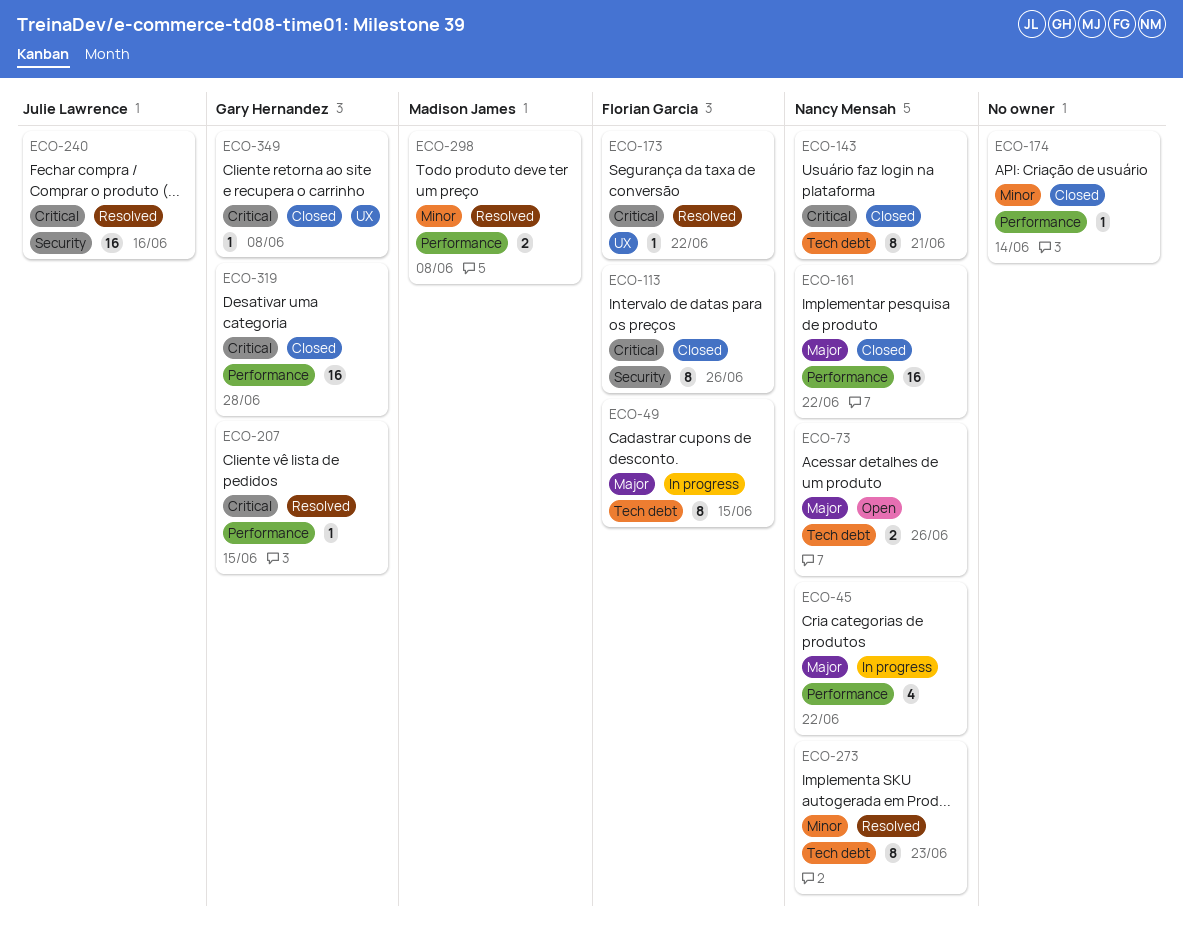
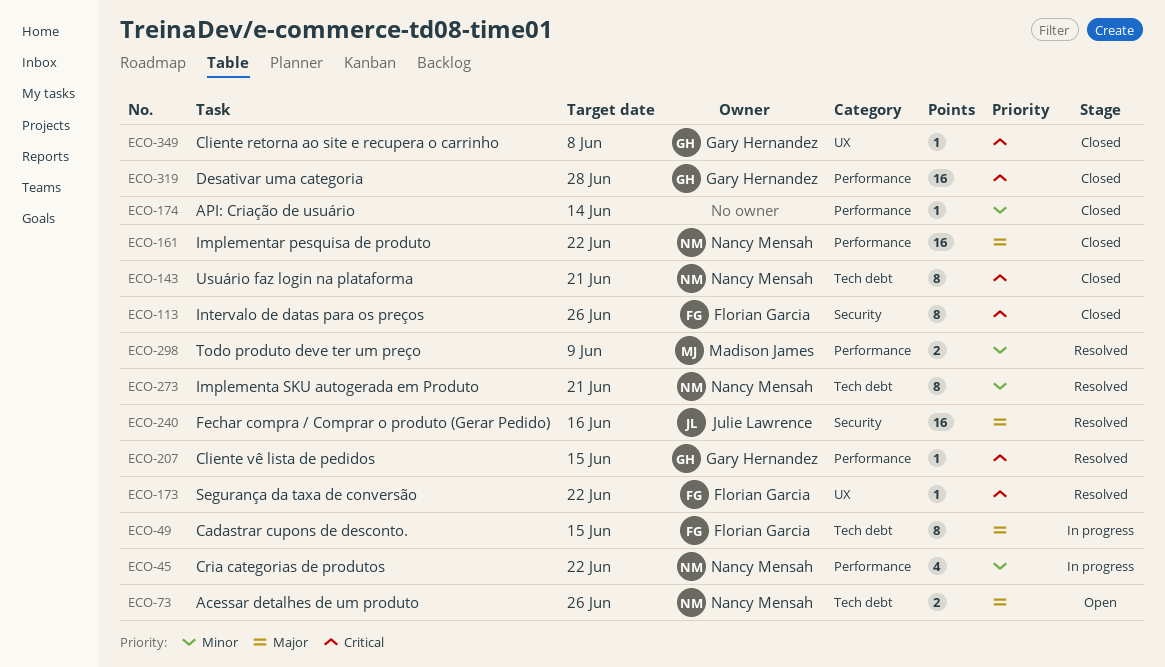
ECO-45, priority: Major -> Minor
ECO-240, priority: Critical -> Major
ECO-273, due: Jun 23 -> Jun 21
ECO-298, due: Jun 8 -> Jun 9

